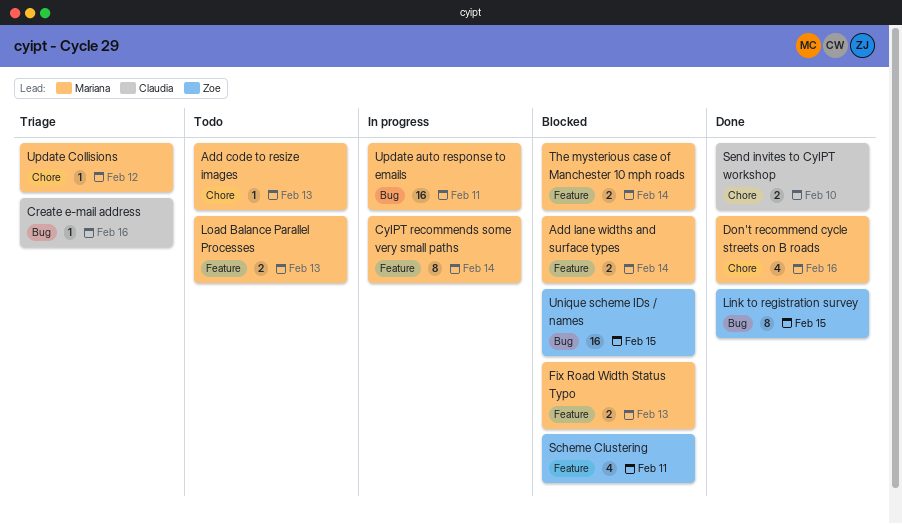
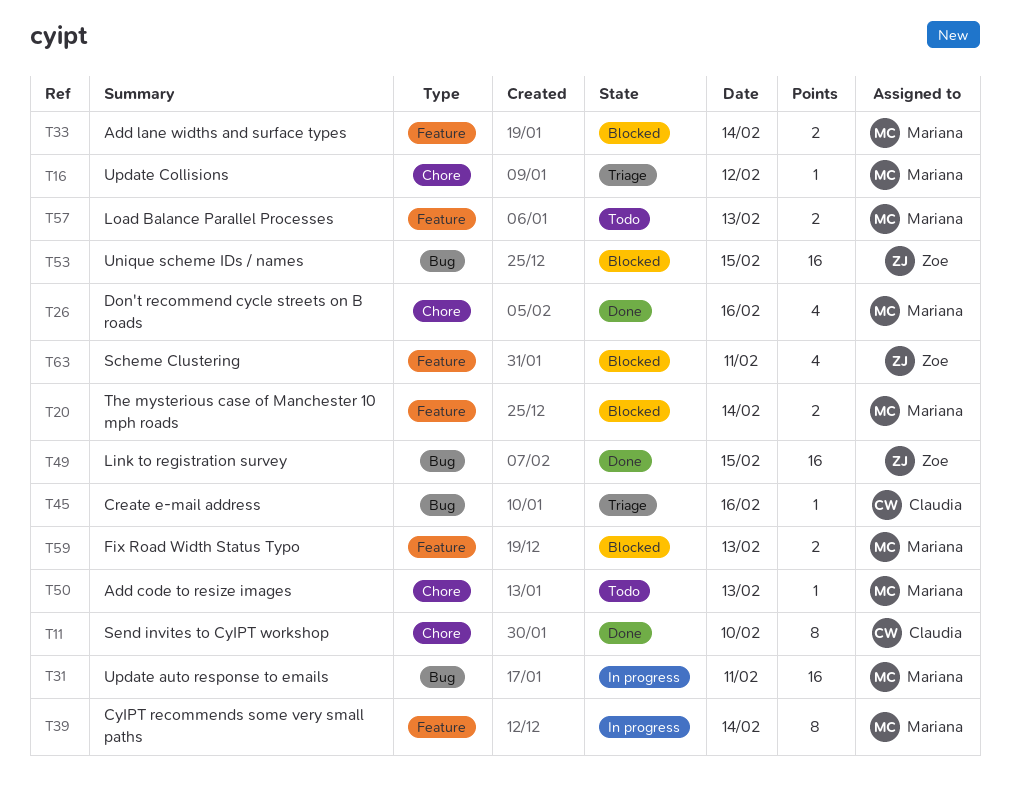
Link to registration survey, estimate: 8 -> 16
Send invites to CyIPT workshop, estimate: 2 -> 8

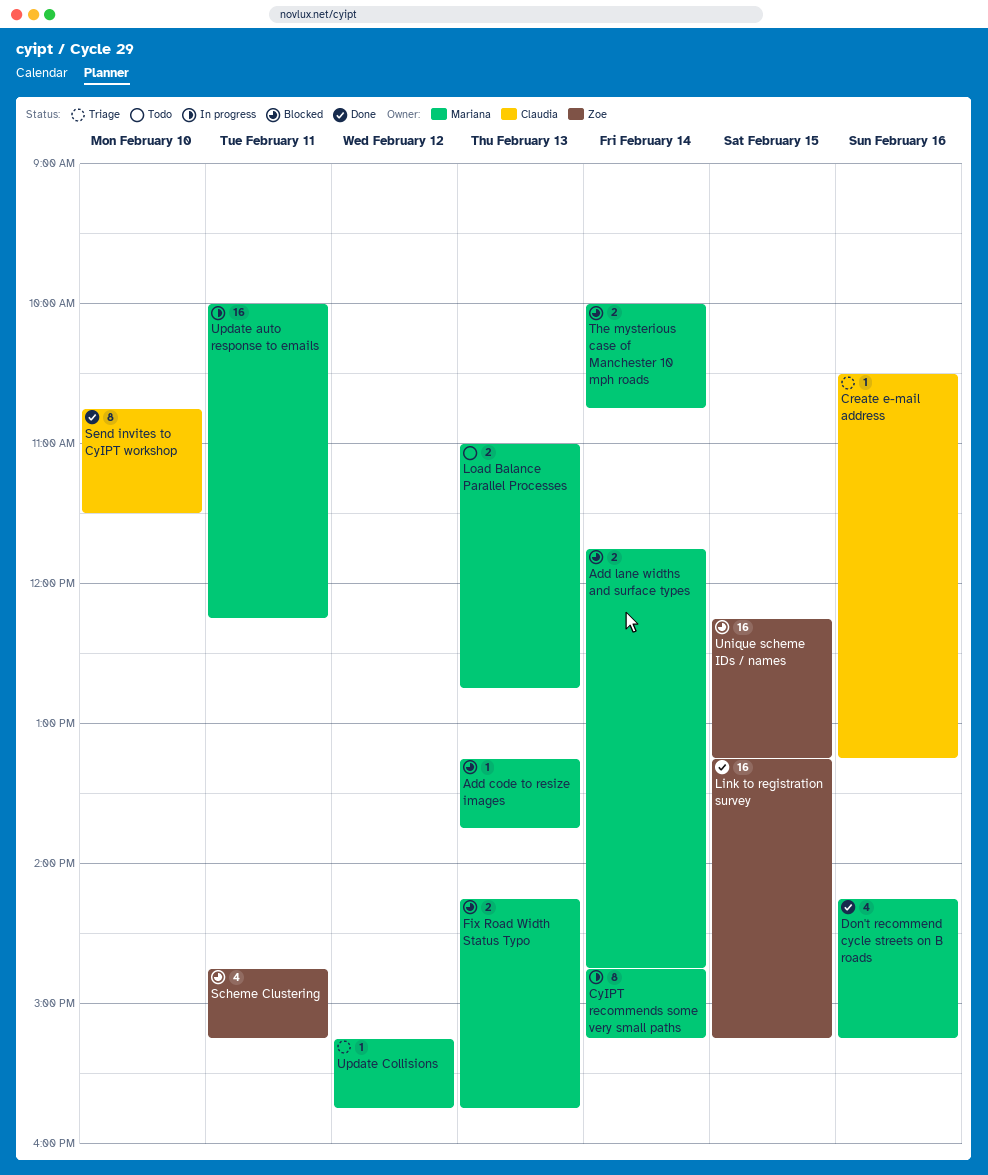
Add code to resize images, status: Todo -> Blocked

